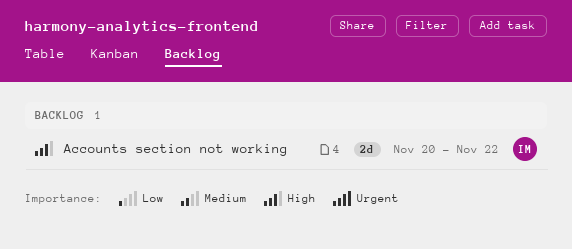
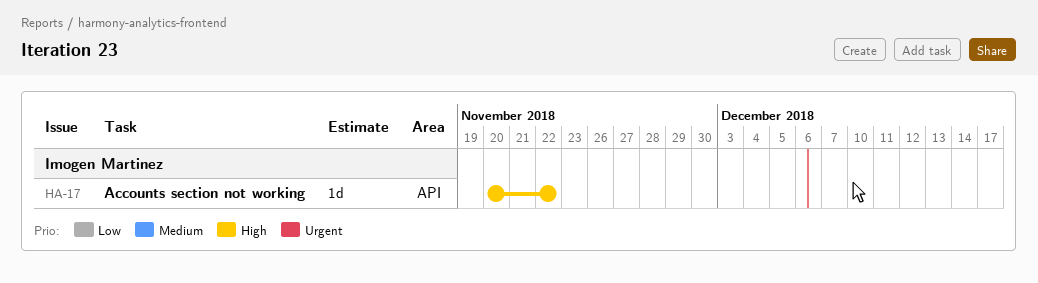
Accounts section not working, estimate: 2d -> 1d

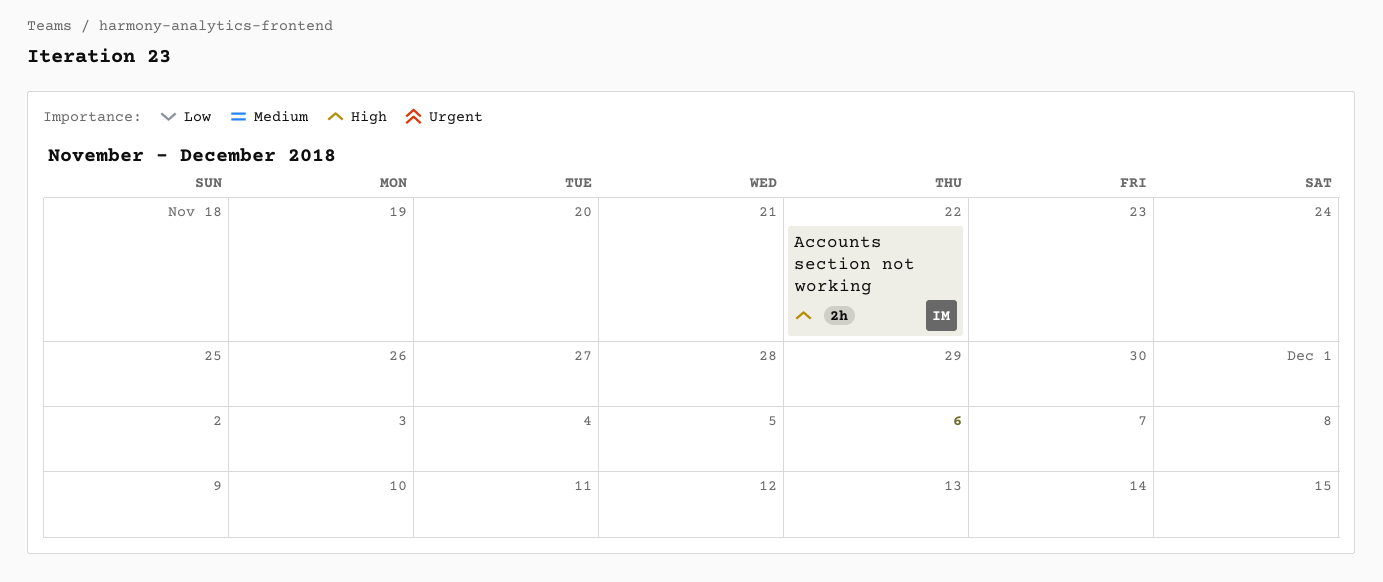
Accounts section not working, estimate: 1d -> 2h

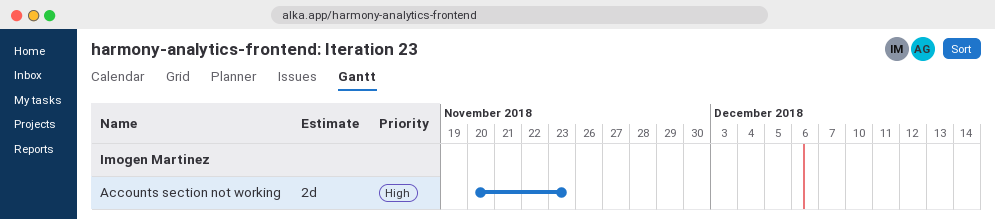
Accounts section not working, estimate: 2h -> 2d
Accounts section not working, due: Nov 22 -> Nov 23

